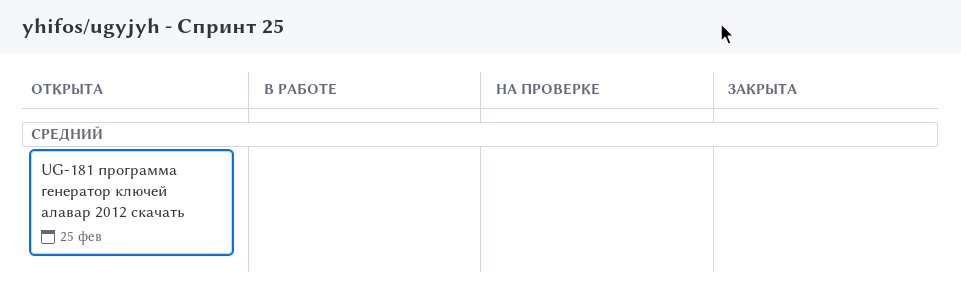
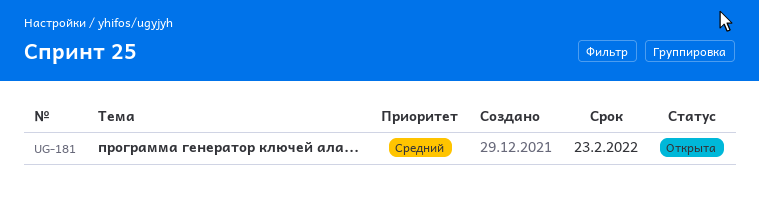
UG-181, due: Feb 25 -> Feb 23

